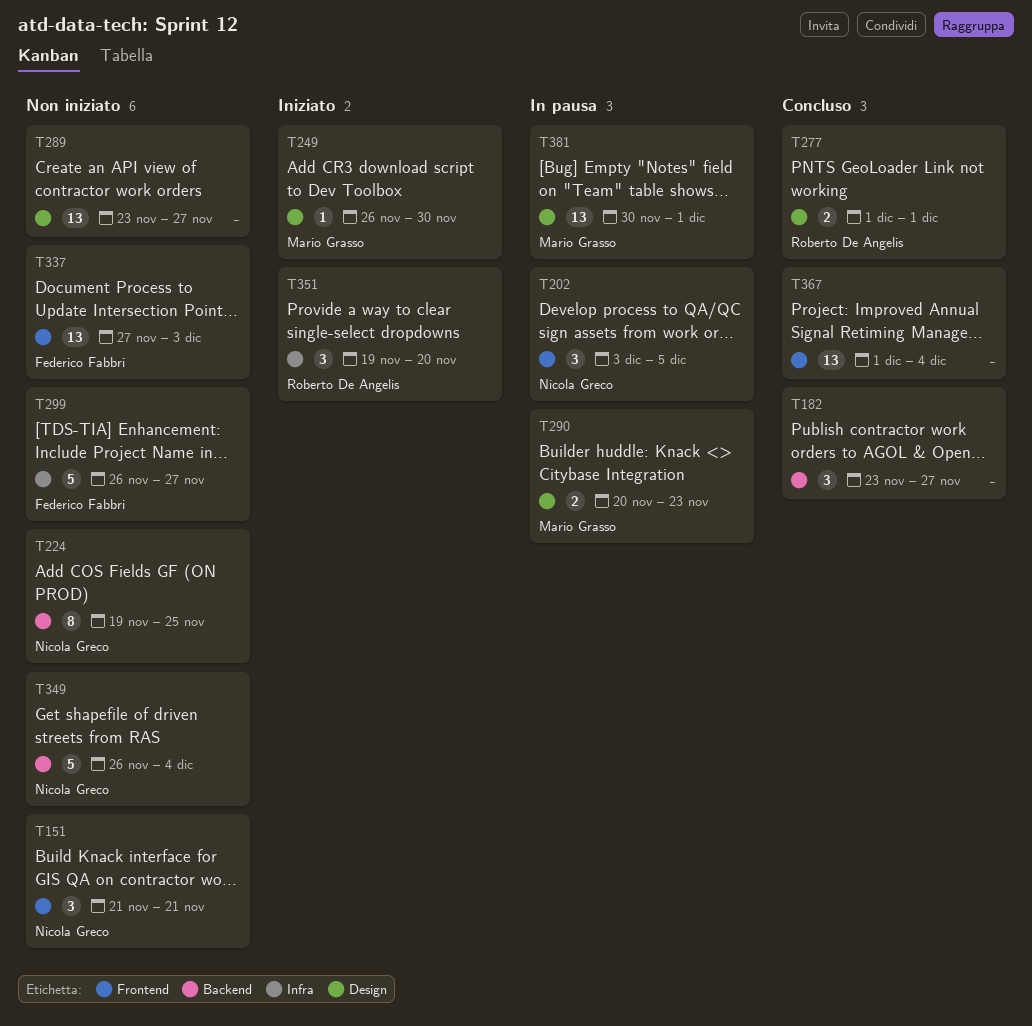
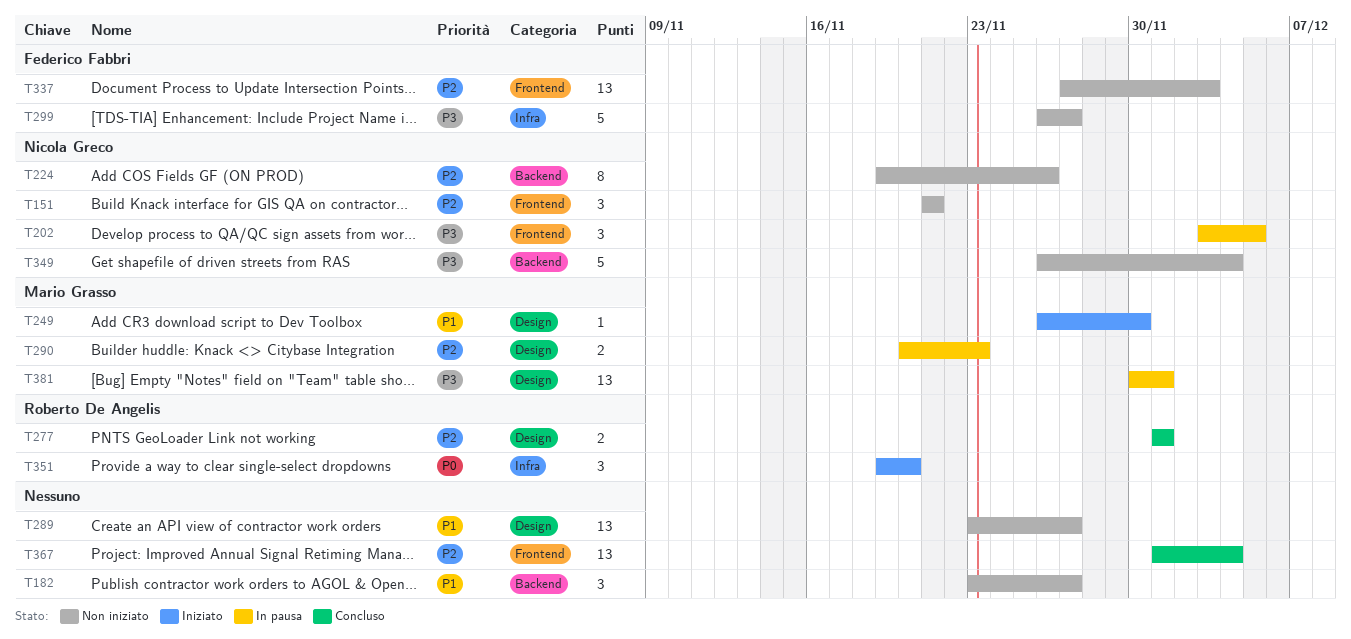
T182, status: Concluso -> Non iniziato
T224, due: Nov 25 -> Nov 26

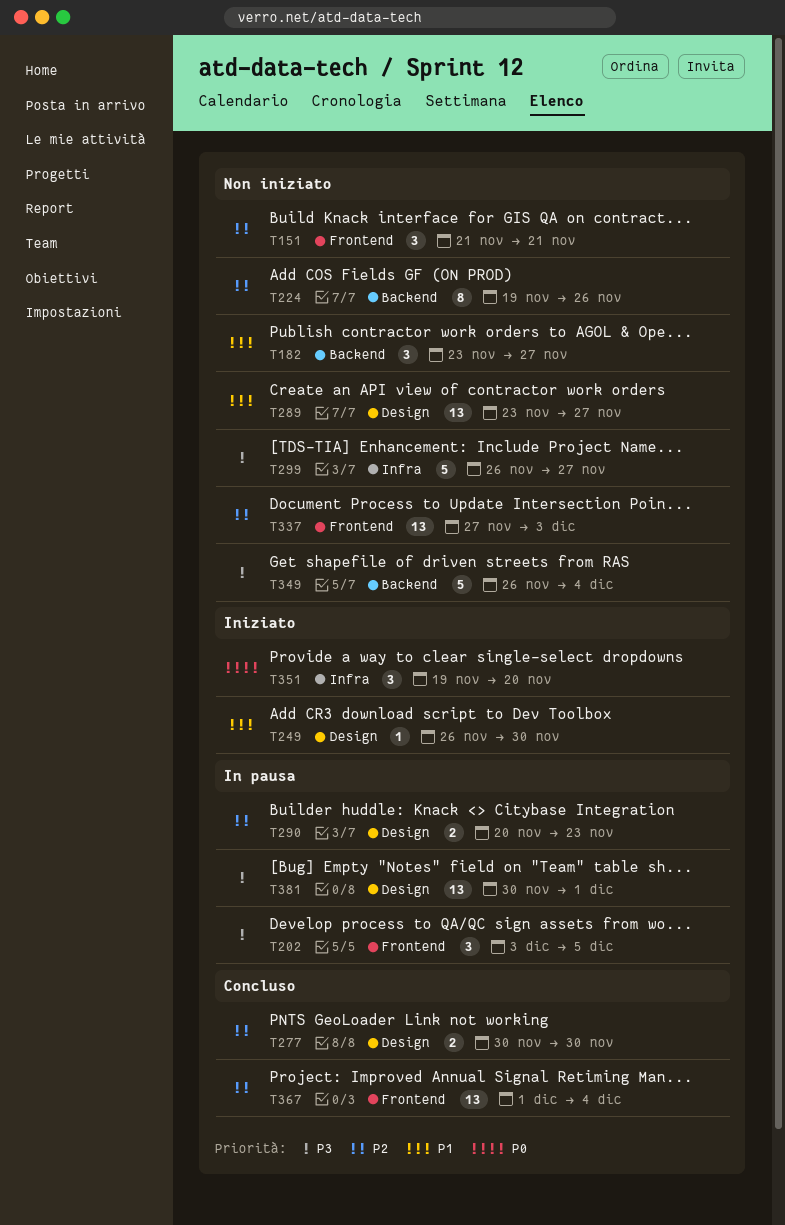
T277, start: Dec 1 -> Nov 30
T277, due: Dec 1 -> Nov 30

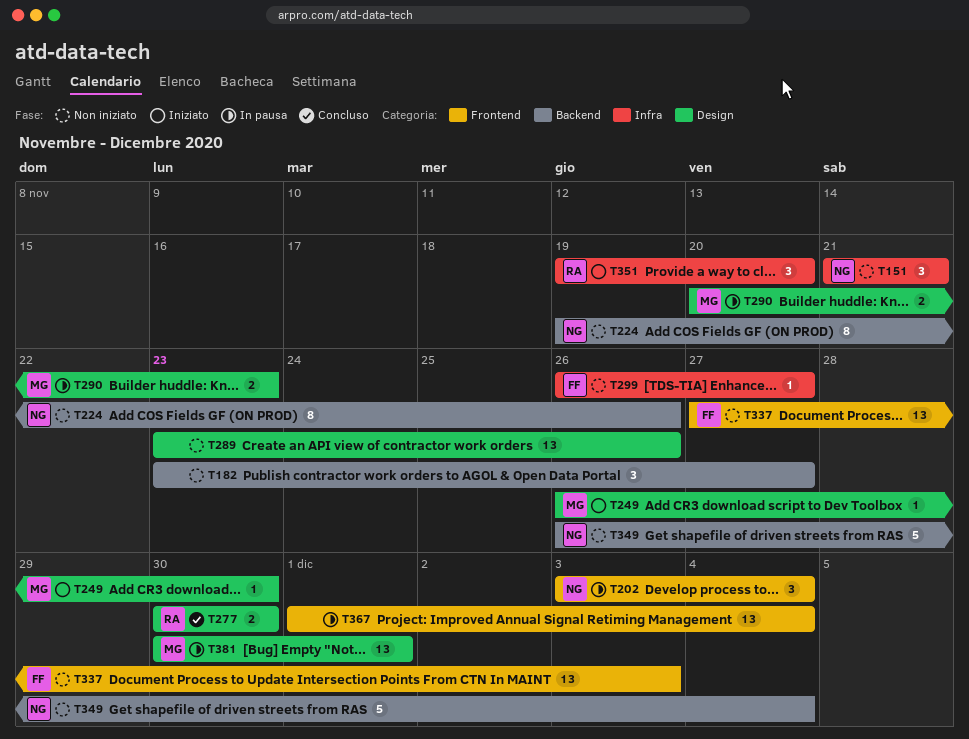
T151, label: Frontend -> Infra
T202, due: Dec 5 -> Dec 4
T289, due: Nov 27 -> Nov 26
T299, estimate: 5 -> 1
T367, status: Concluso -> In pausa

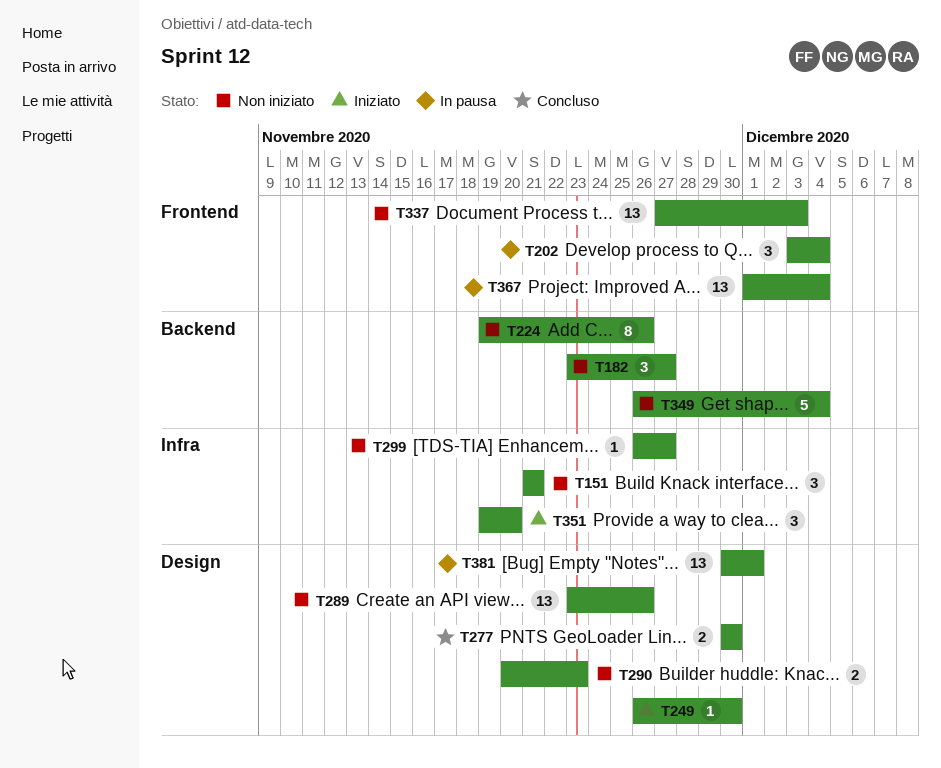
T290, status: In pausa -> Non iniziato

